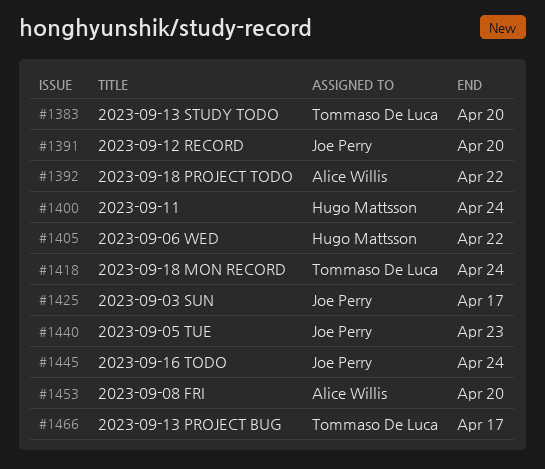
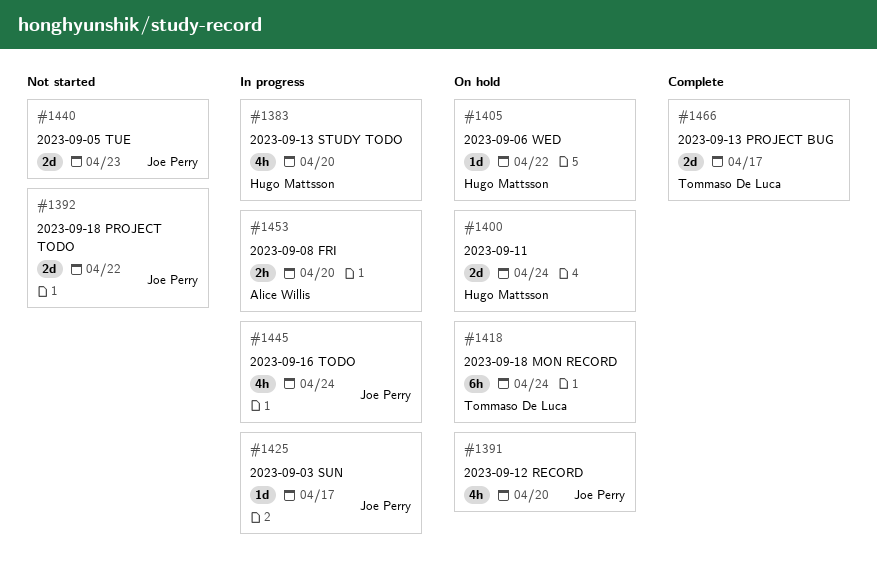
#1383, owner: Tommaso De Luca -> Hugo Mattsson
#1392, owner: Alice Willis -> Joe Perry

